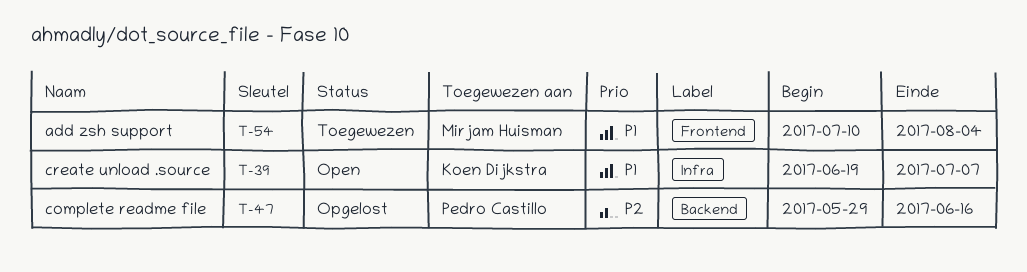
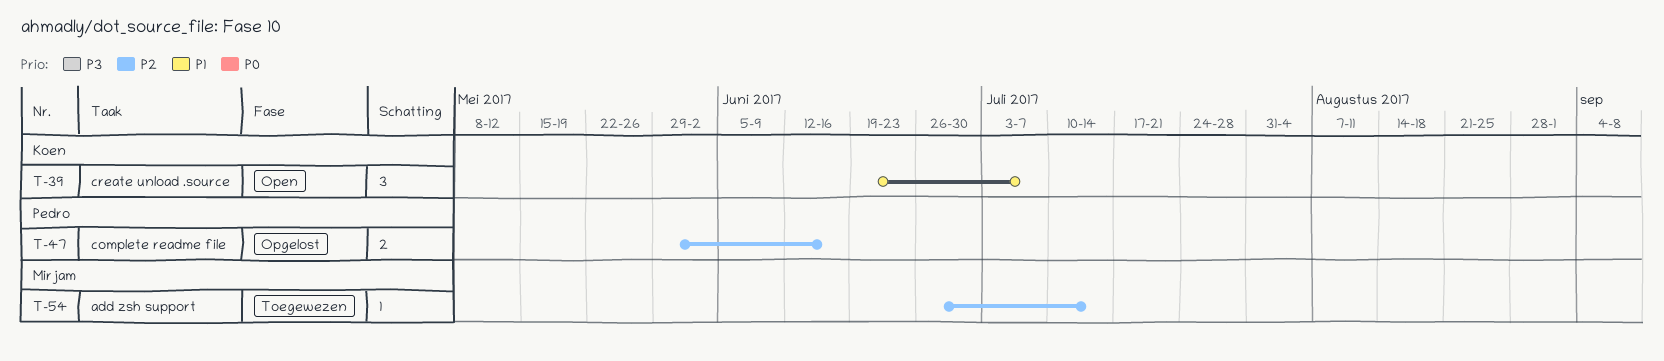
T-54, priority: P1 -> P2
T-54, start: Jul 10 -> Jun 26
T-54, due: Aug 4 -> Jul 14

